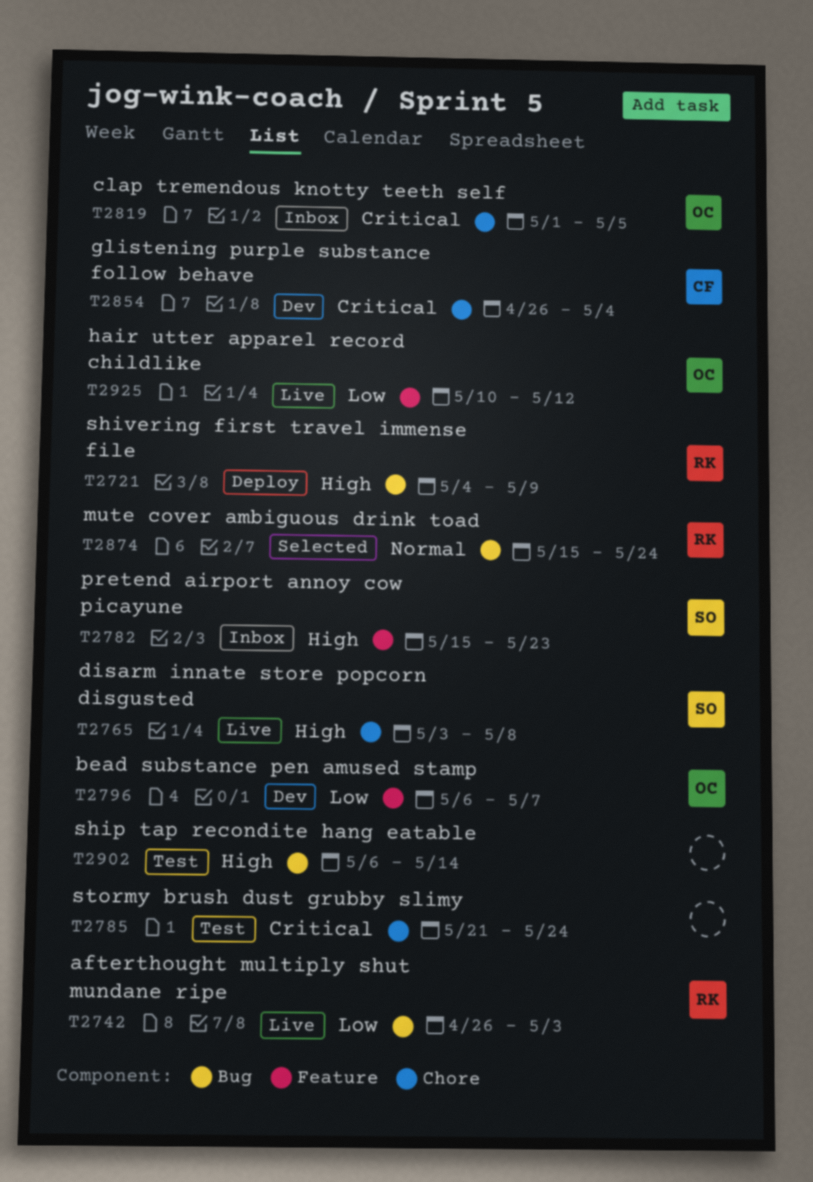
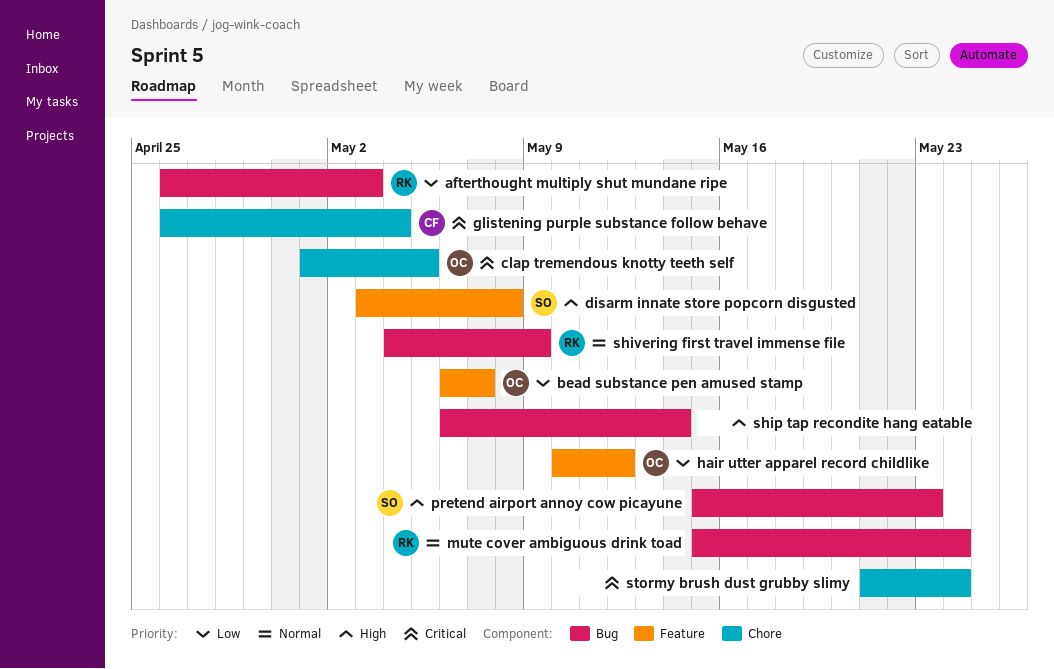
disarm innate store popcorn disgusted, label: Chore -> Feature
pretend airport annoy cow picayune, label: Feature -> Bug
shivering first travel immense file, priority: High -> Normal

